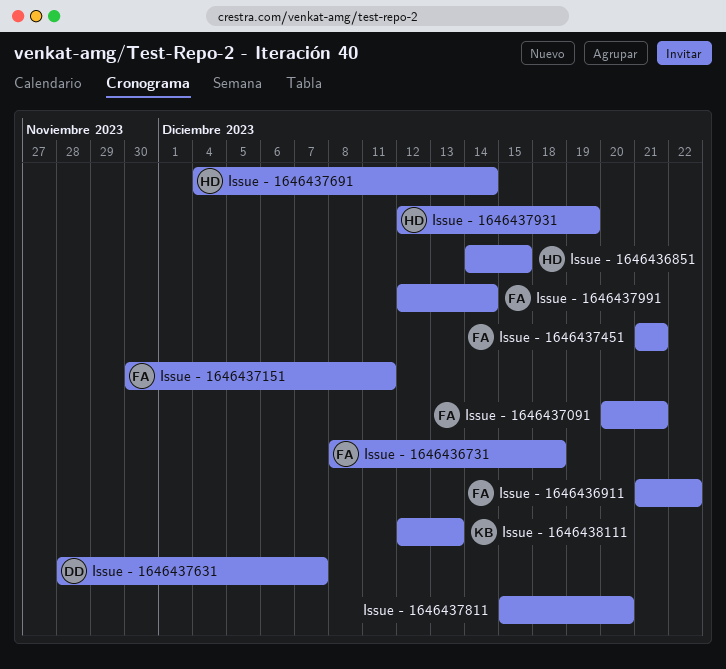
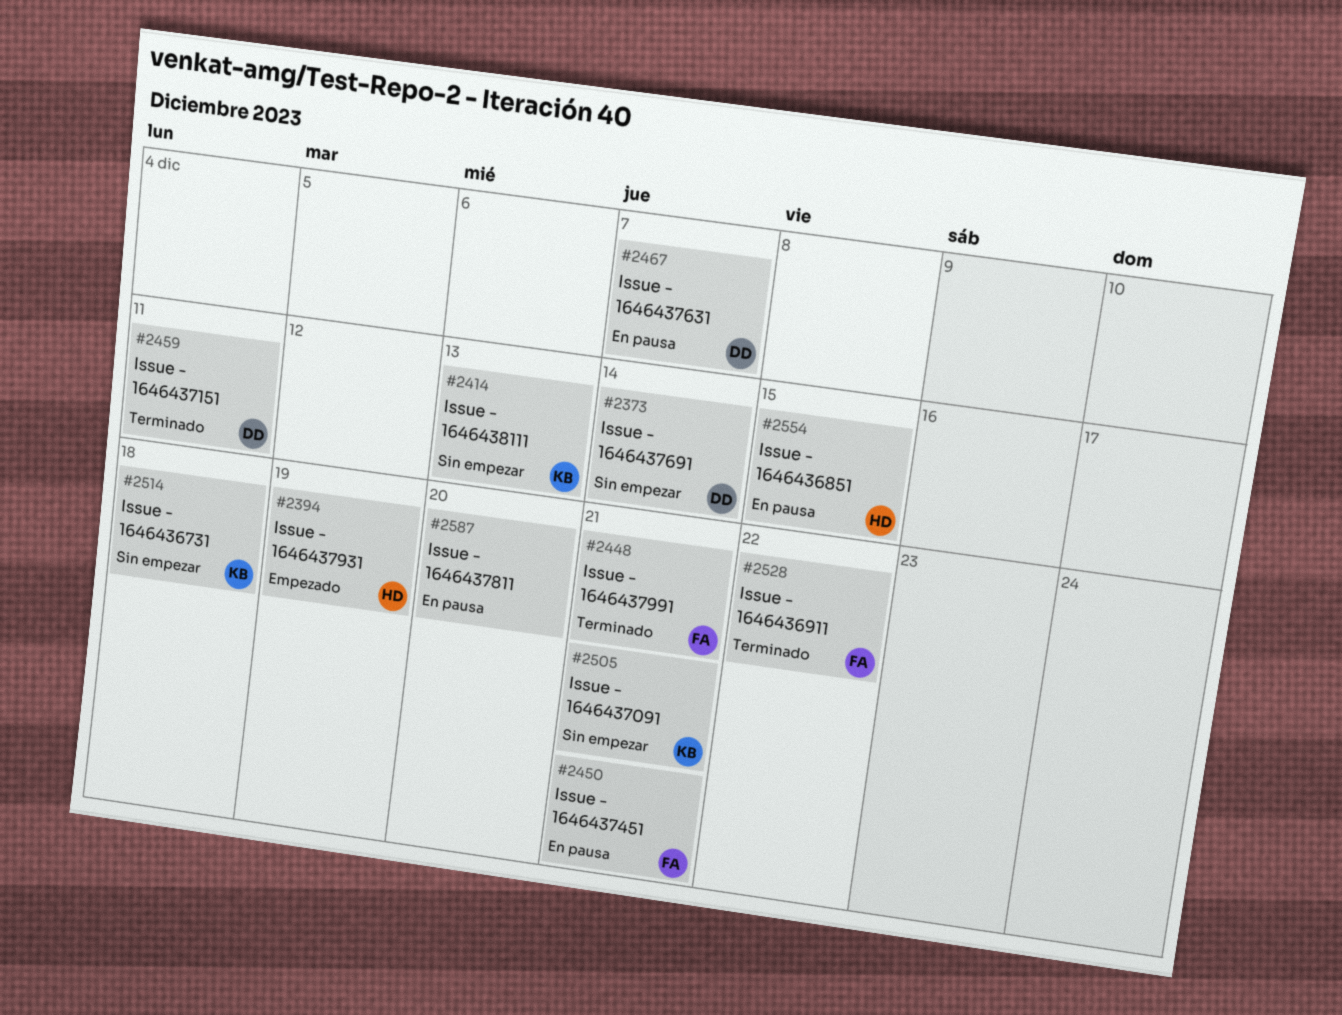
Issue - 1646436731, owner: FA -> KB
Issue - 1646437091, owner: FA -> KB
Issue - 1646437151, owner: FA -> DD
Issue - 1646437691, owner: HD -> DD
Issue - 1646437991, due: Dec 14 -> Dec 21

